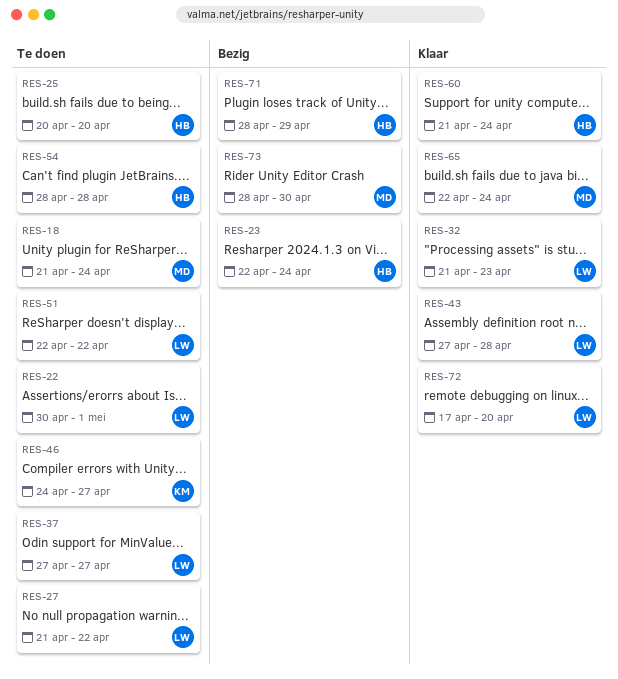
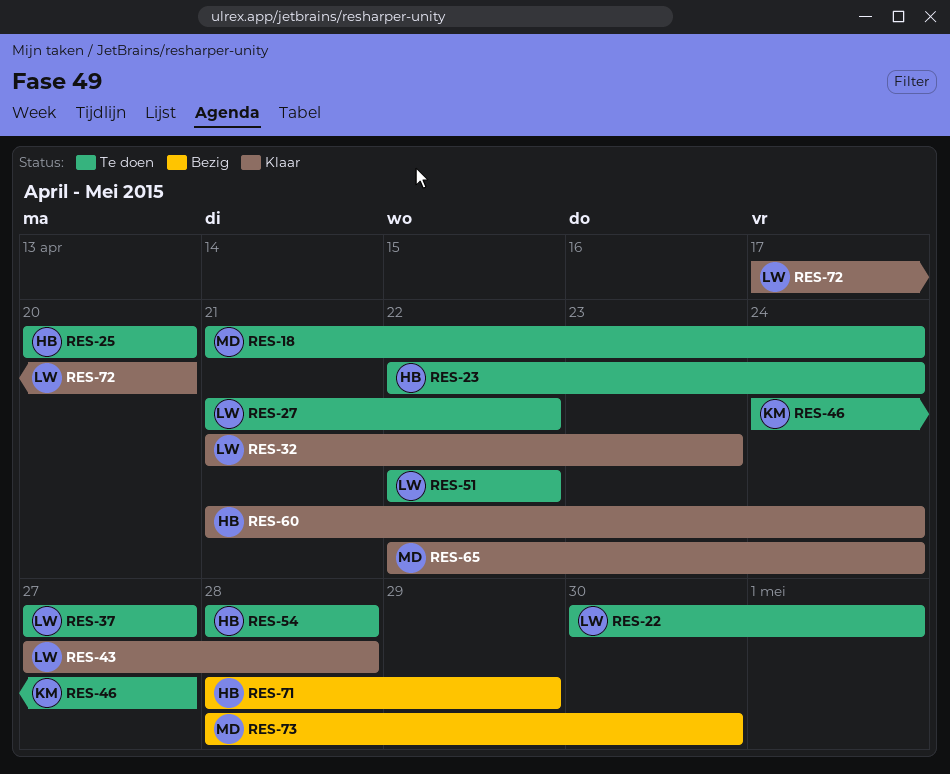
RES-23, status: Bezig -> Te doen

